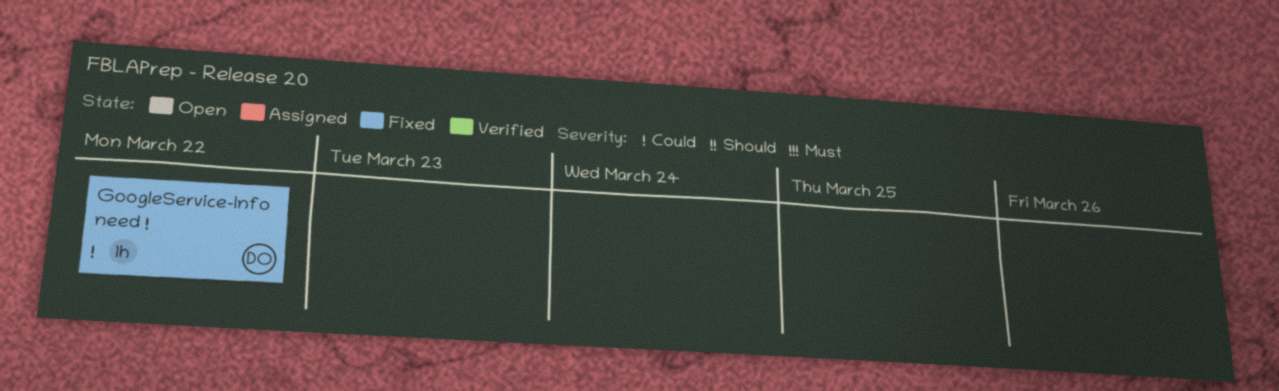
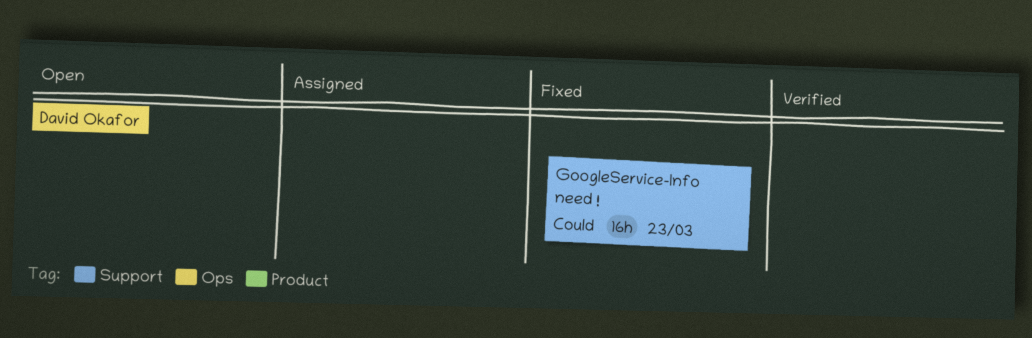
GoogleService-Info need !, estimate: 1h -> 16h
GoogleService-Info need !, due: Mar 22 -> Mar 23

